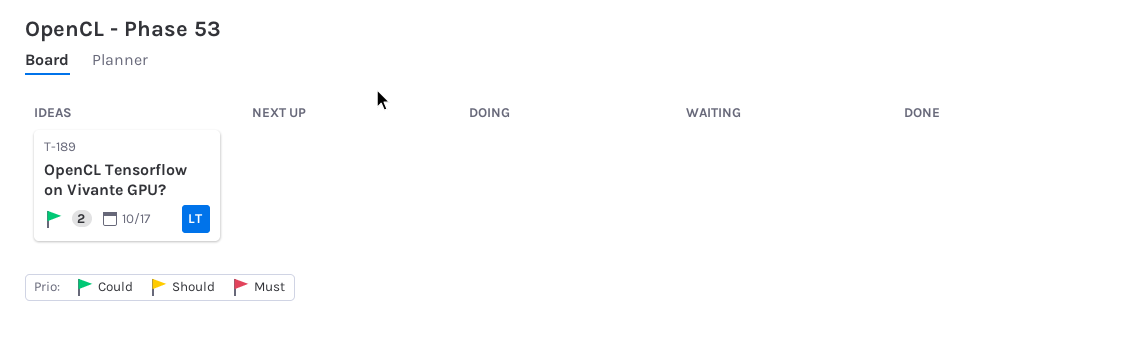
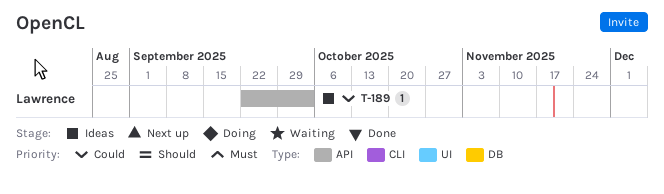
T-189, estimate: 2 -> 1
T-189, due: Oct 17 -> Oct 3

